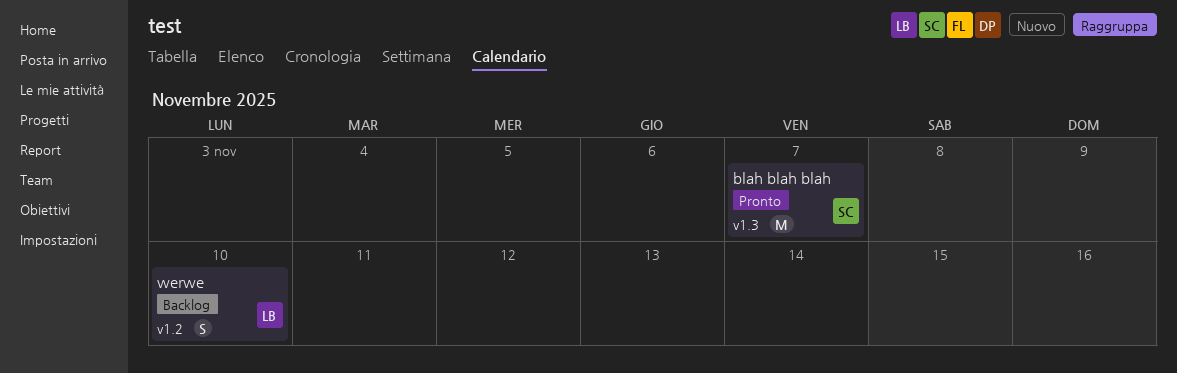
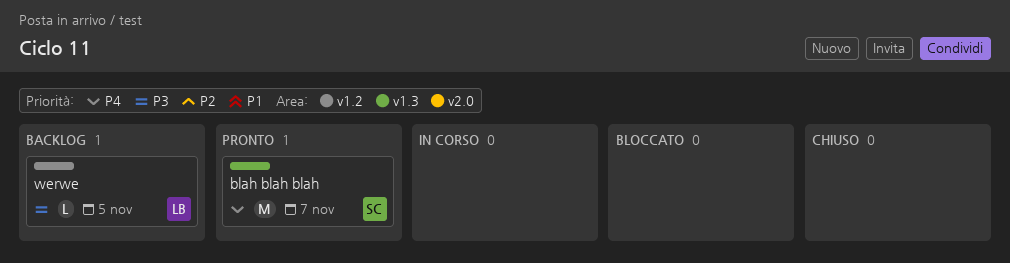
werwe, estimate: S -> L
werwe, due: Nov 10 -> Nov 5

